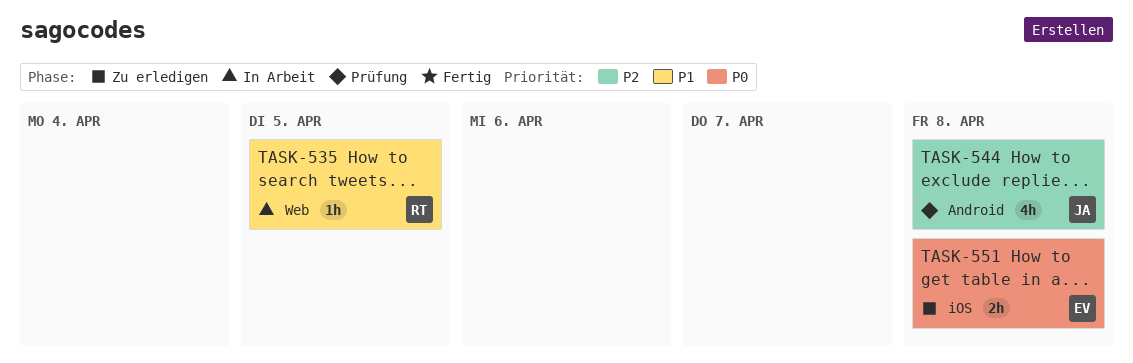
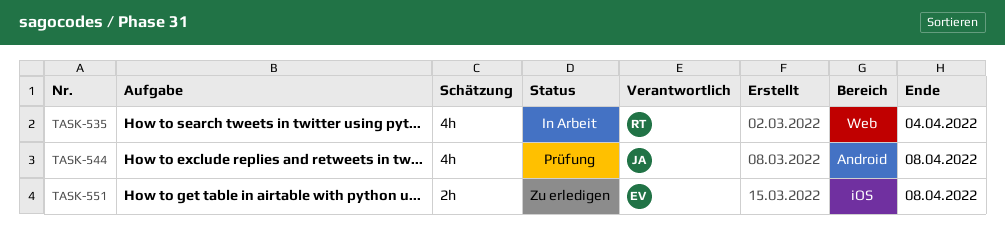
TASK-535, estimate: 1h -> 4h
TASK-535, due: Apr 5 -> Apr 4

